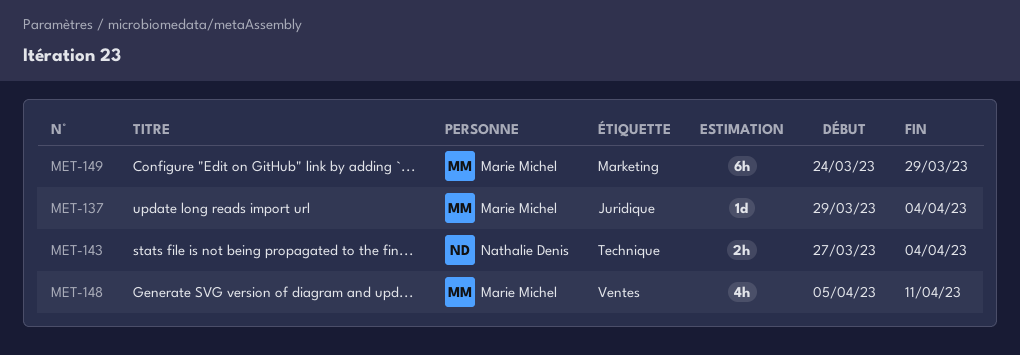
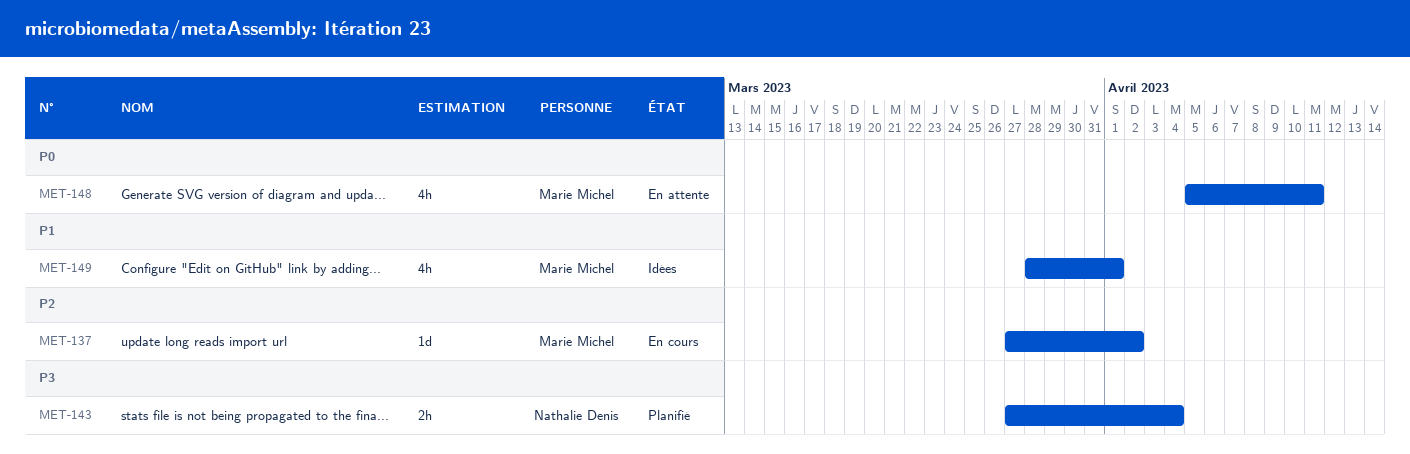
MET-137, start: Mar 29 -> Mar 27
MET-137, due: Apr 4 -> Apr 2
MET-149, estimate: 6h -> 4h
MET-149, start: Mar 24 -> Mar 28
MET-149, due: Mar 29 -> Apr 1

